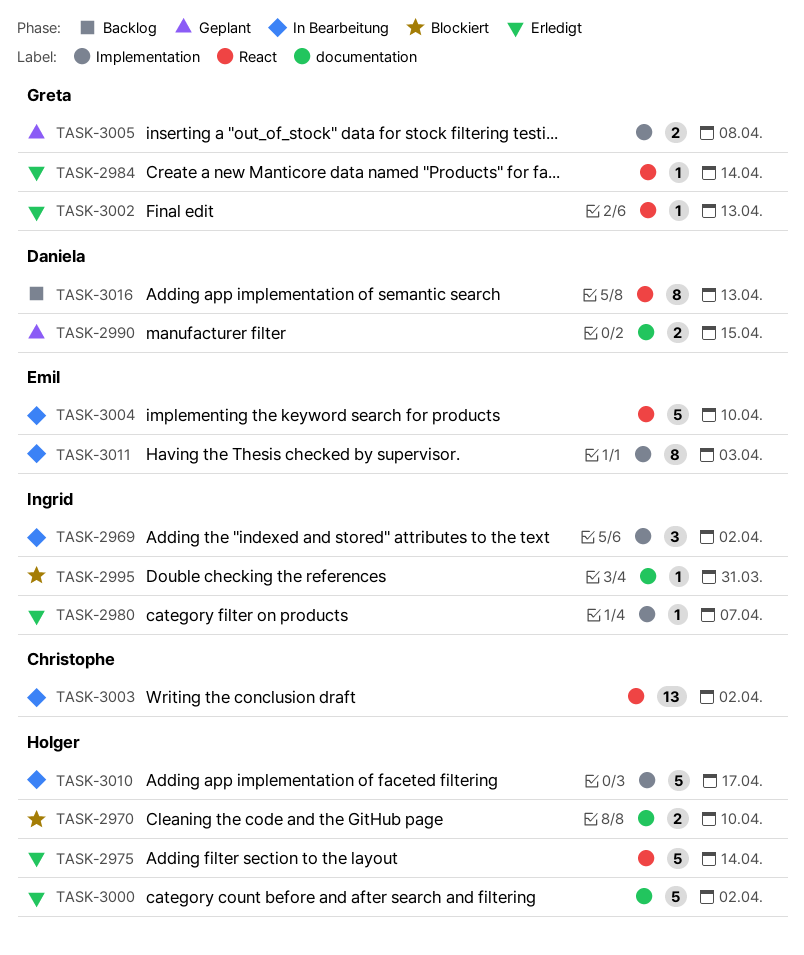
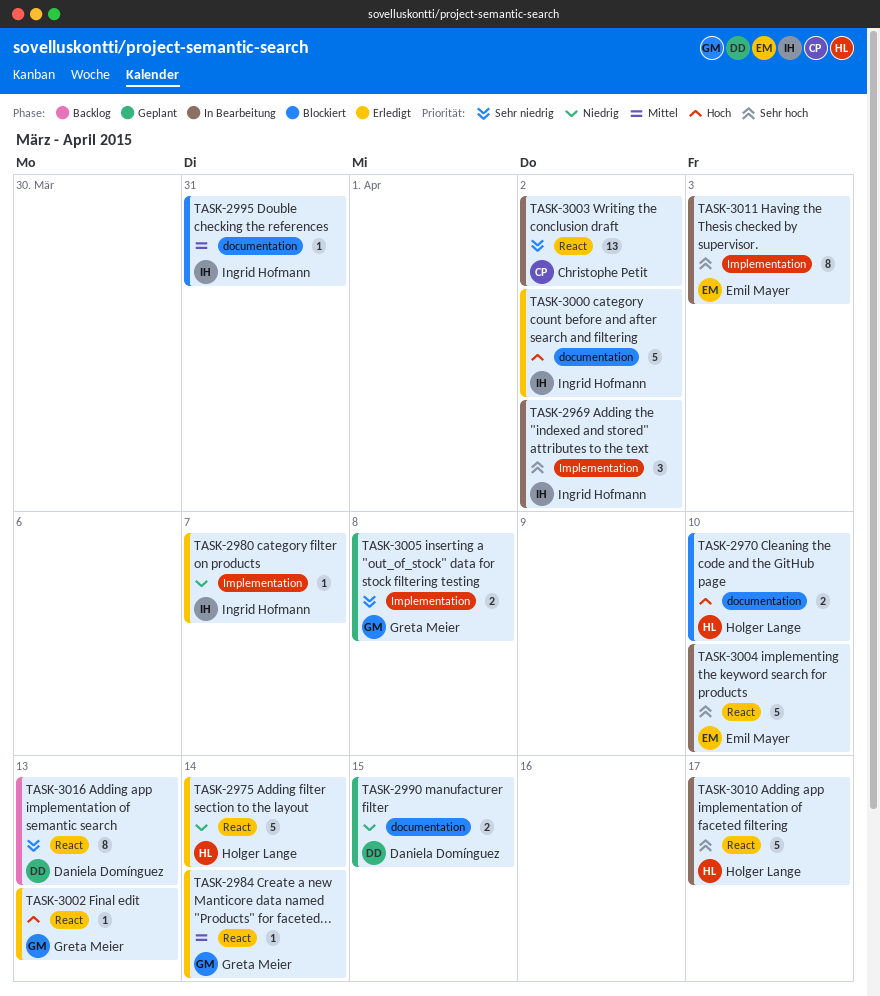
TASK-3000, owner: Holger Lange -> Ingrid Hofmann
TASK-3010, label: Implementation -> React

